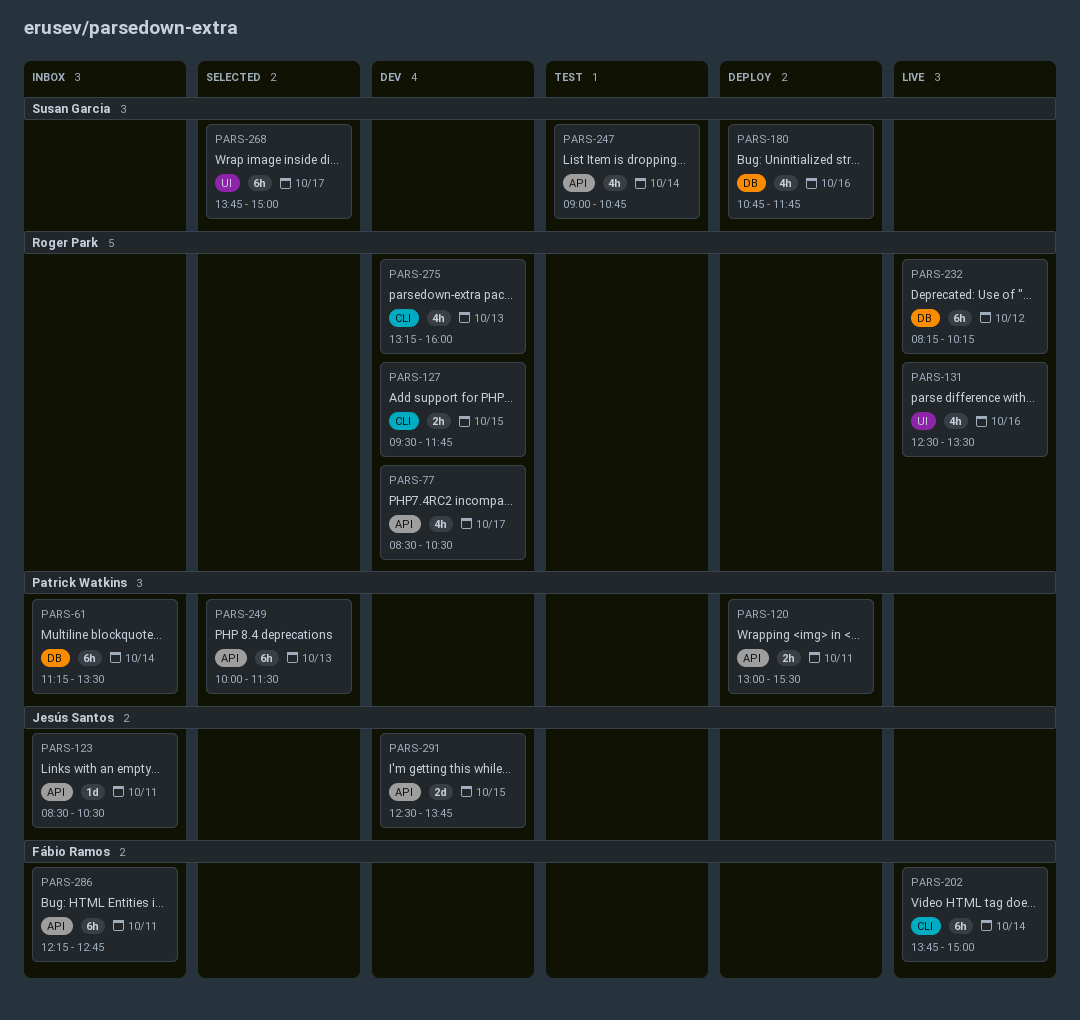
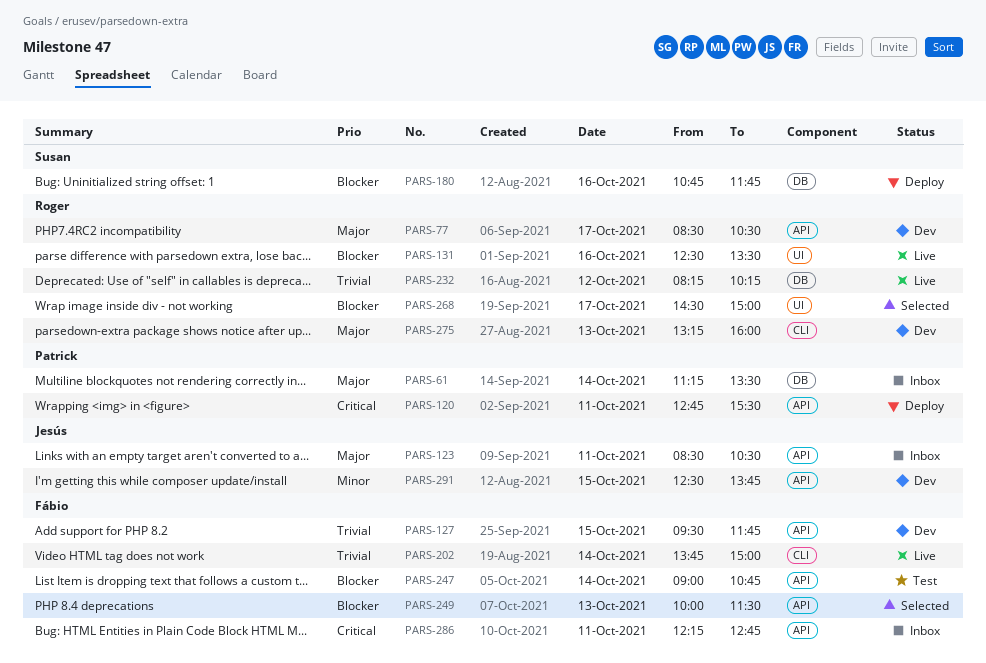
PARS-120, begins: 13:00 -> 12:45
PARS-127, owner: Roger Park -> Fábio Ramos
PARS-127, label: CLI -> API
PARS-247, owner: Susan Garcia -> Fábio Ramos
PARS-249, owner: Patrick Watkins -> Fábio Ramos
PARS-268, owner: Susan Garcia -> Roger Park
PARS-268, begins: 13:45 -> 14:30

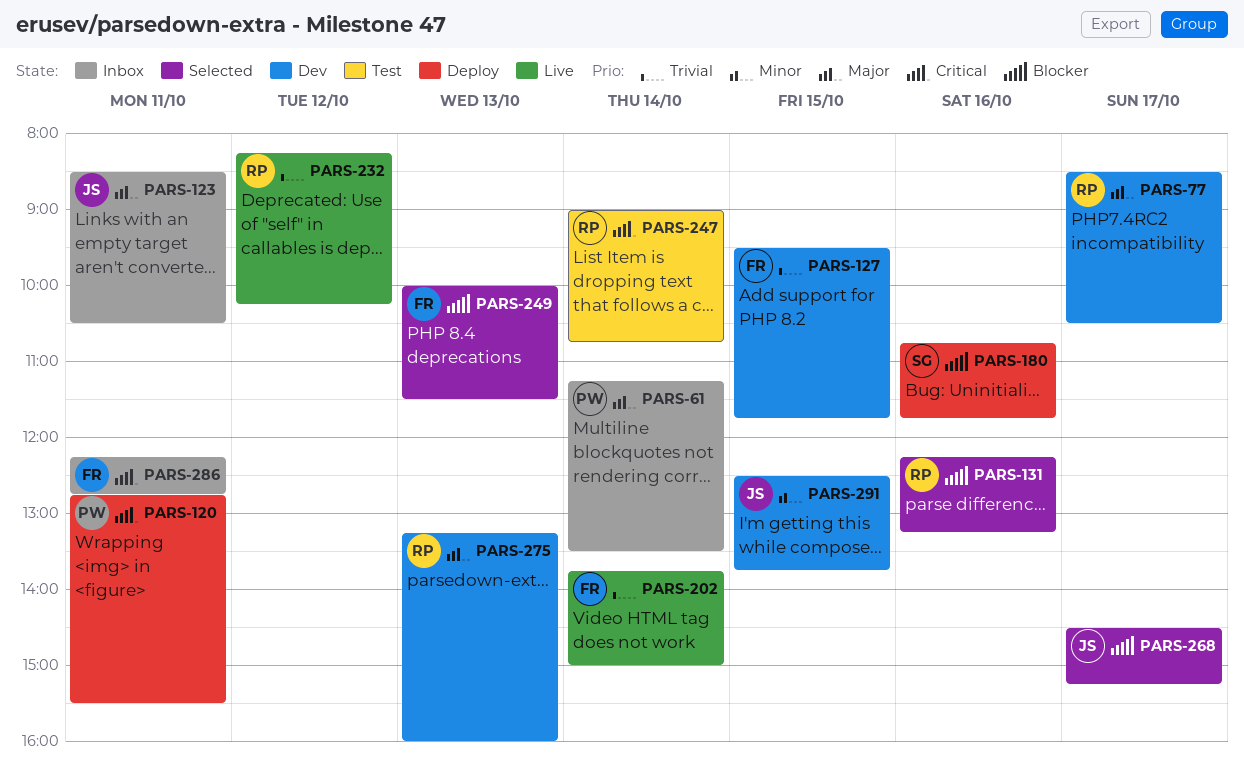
PARS-131, status: Live -> Selected
PARS-131, begins: 12:30 -> 12:15
PARS-131, ends: 13:30 -> 13:15
PARS-247, owner: Fábio -> Roger
PARS-247, priority: Blocker -> Critical
PARS-268, owner: Roger -> Jesús
PARS-268, ends: 15:00 -> 15:15

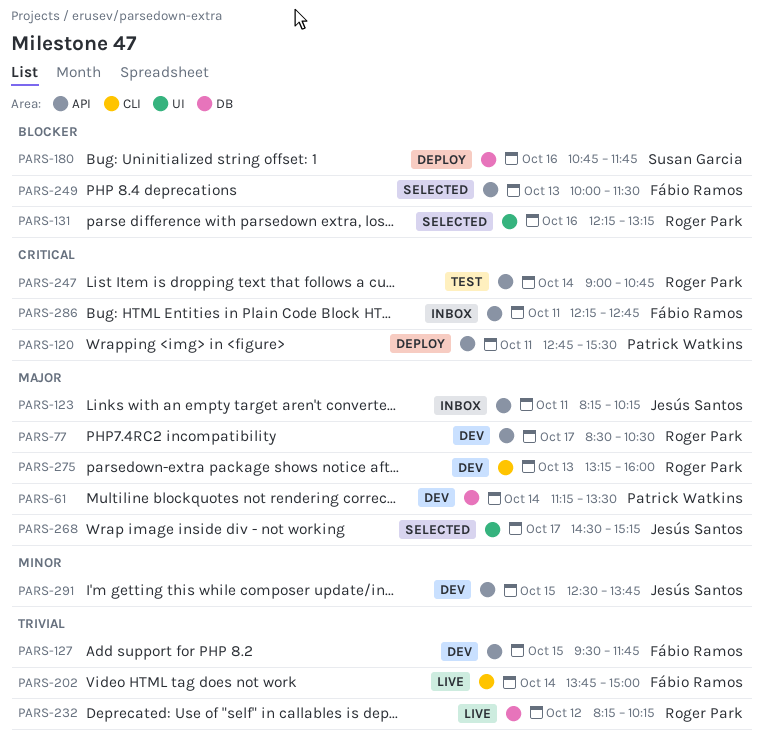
PARS-61, status: Inbox -> Dev
PARS-123, begins: 08:30 -> 08:15
PARS-123, ends: 10:30 -> 10:15
PARS-268, priority: Blocker -> Major

